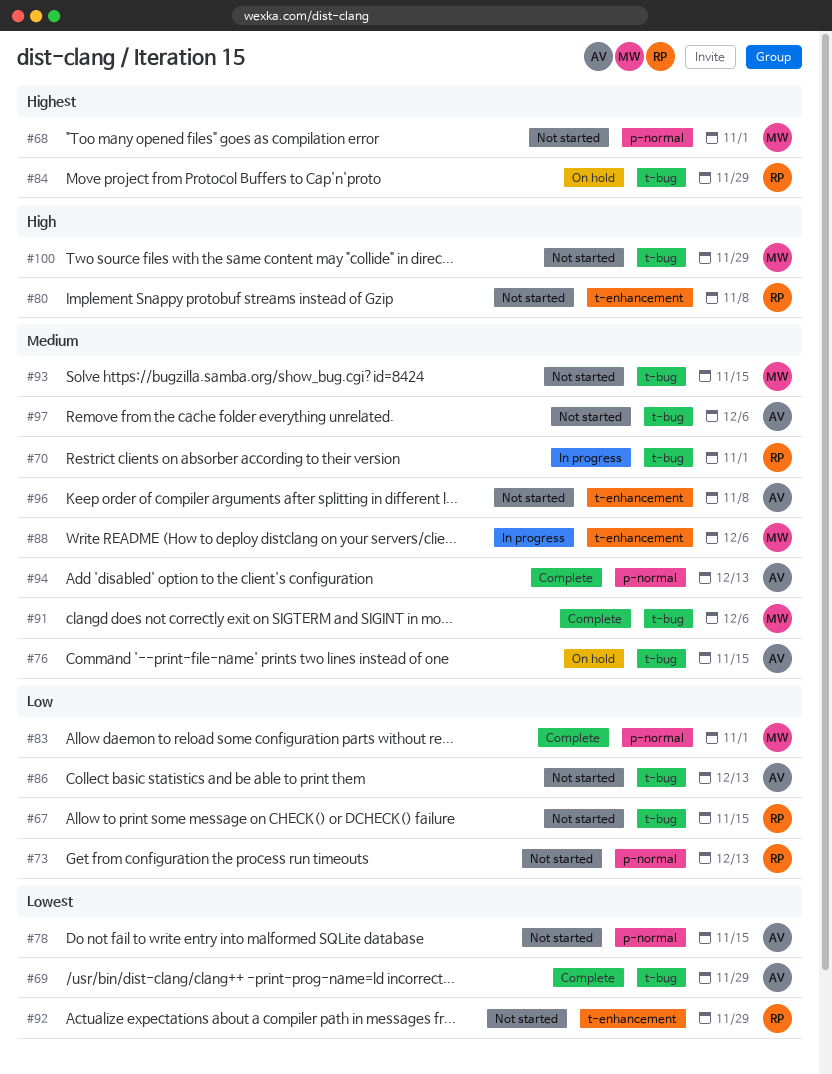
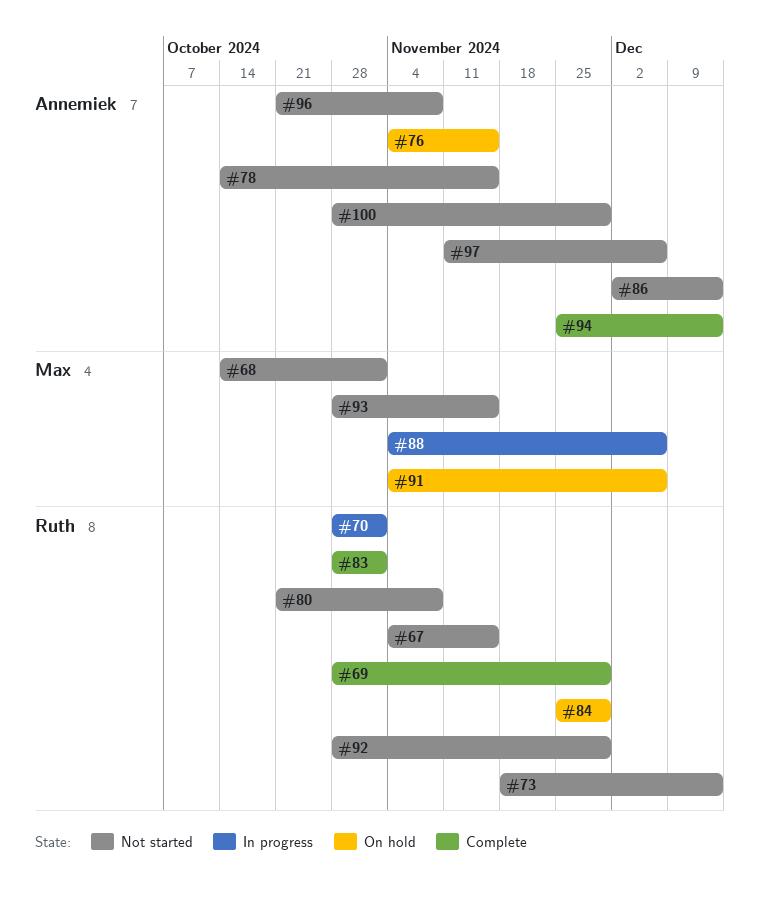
#69, owner: Annemiek -> Ruth
#83, owner: Max -> Ruth
#91, status: Complete -> On hold
#100, owner: Max -> Annemiek

